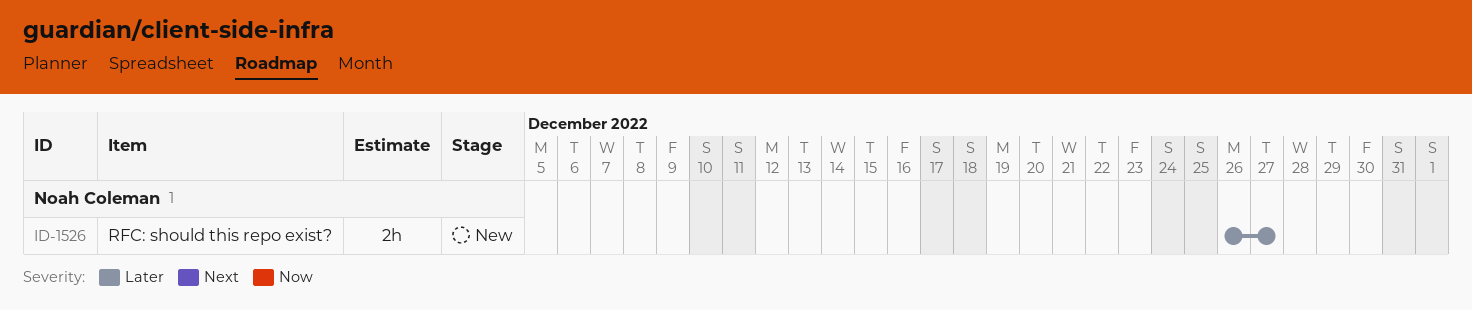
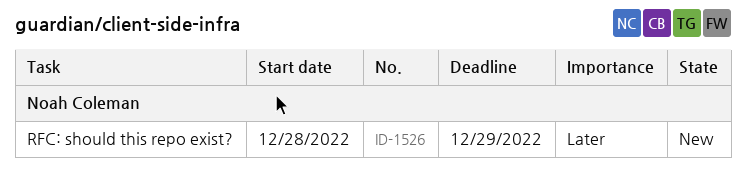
ID-1526, start: Dec 26 -> Dec 28
ID-1526, due: Dec 27 -> Dec 29

